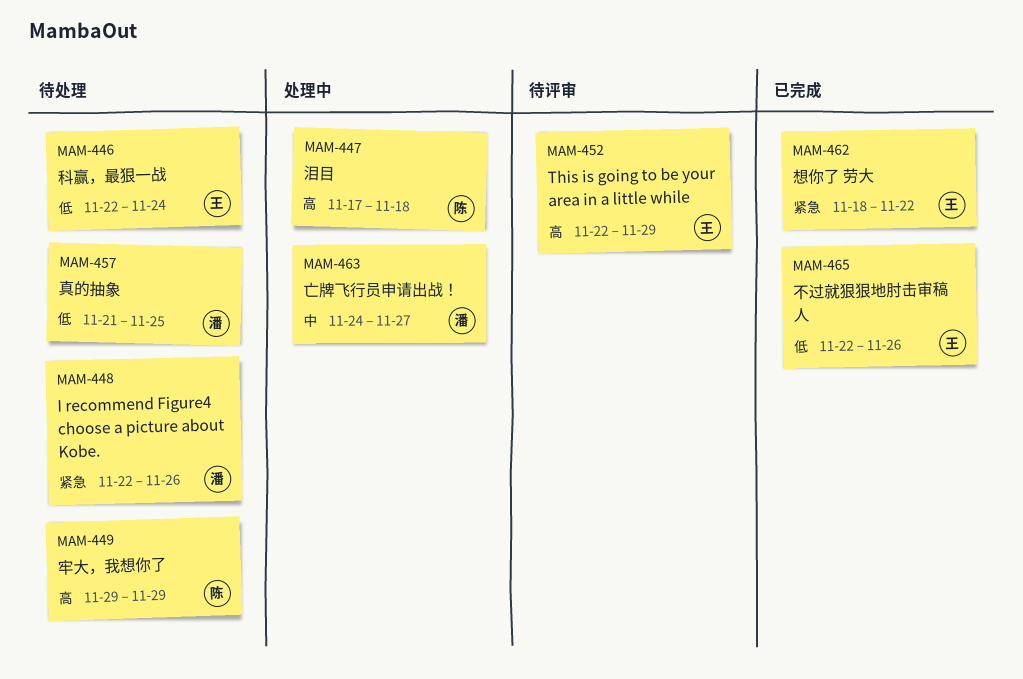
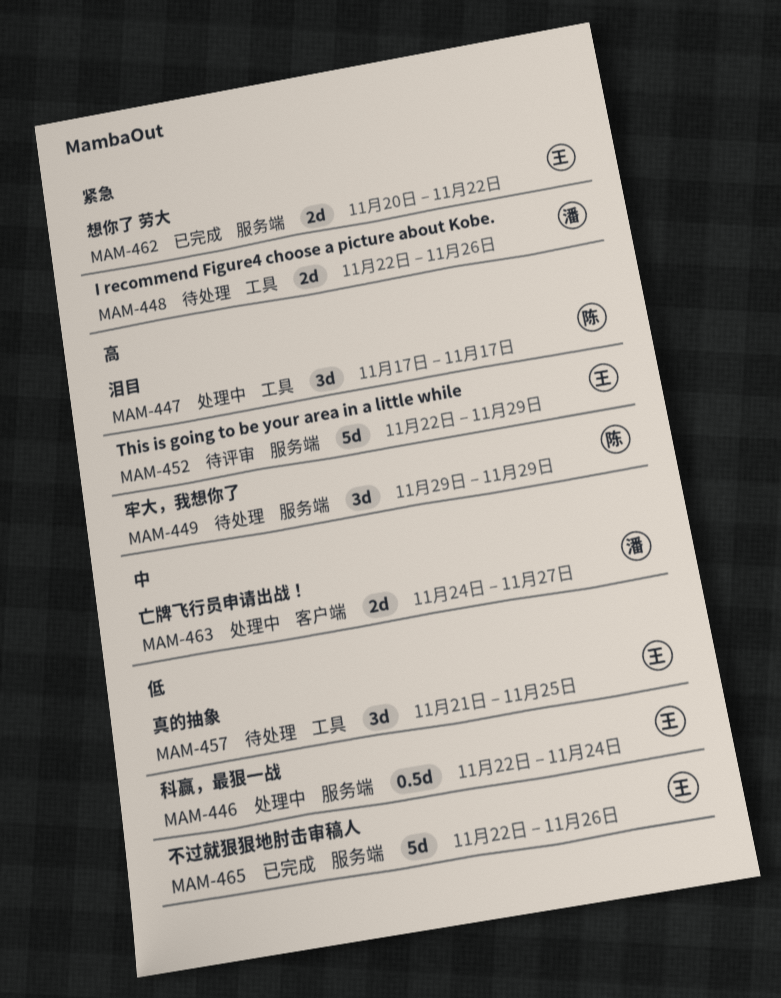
MAM-446, status: 待处理 -> 处理中
MAM-447, due: Nov 18 -> Nov 17
MAM-457, owner: 潘 -> 王
MAM-462, start: Nov 18 -> Nov 20

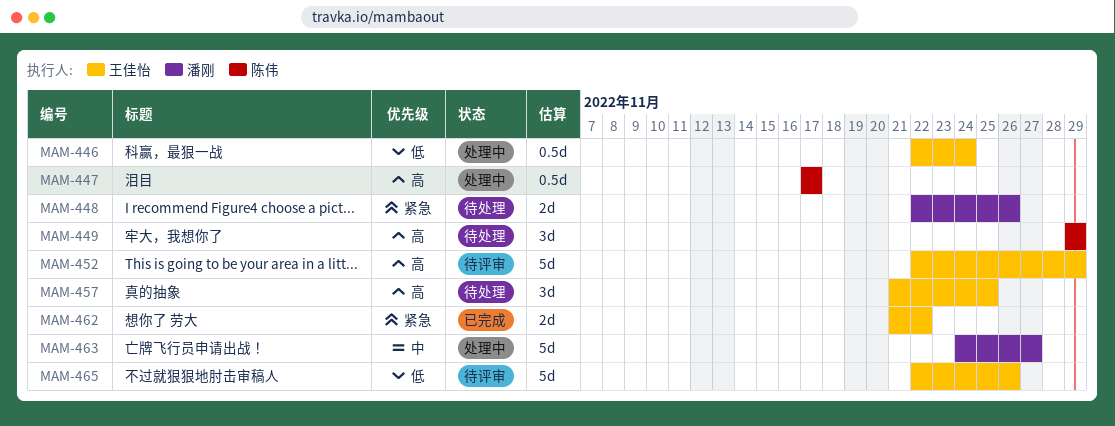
MAM-447, estimate: 3d -> 0.5d
MAM-457, priority: 低 -> 高
MAM-462, start: Nov 20 -> Nov 21
MAM-463, estimate: 2d -> 5d
MAM-465, status: 已完成 -> 待评审

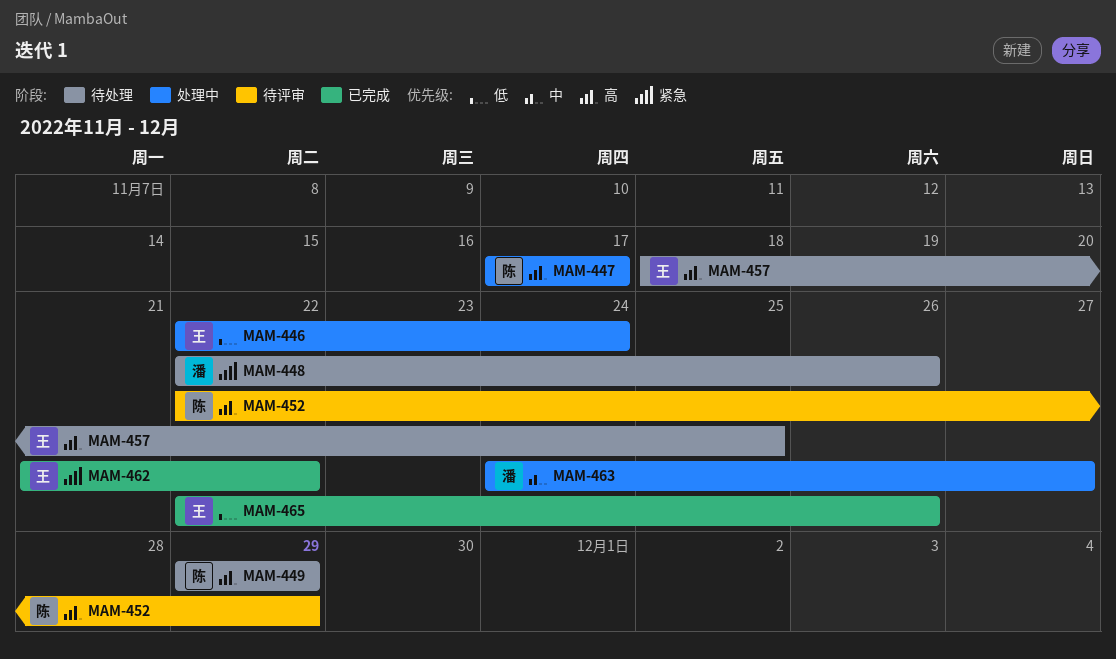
MAM-452, owner: 王佳怡 -> 陈伟
MAM-457, start: Nov 21 -> Nov 18
MAM-465, status: 待评审 -> 已完成

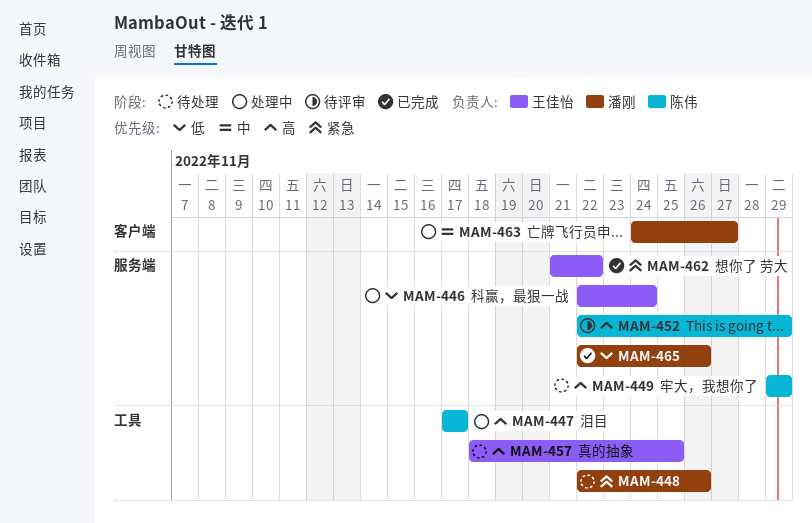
MAM-465, owner: 王佳怡 -> 潘刚

